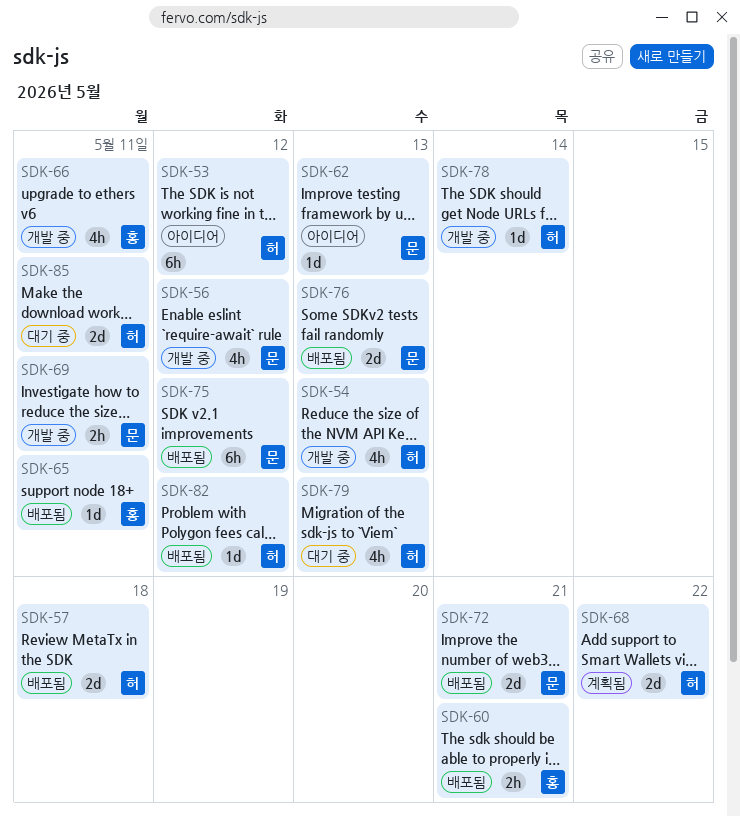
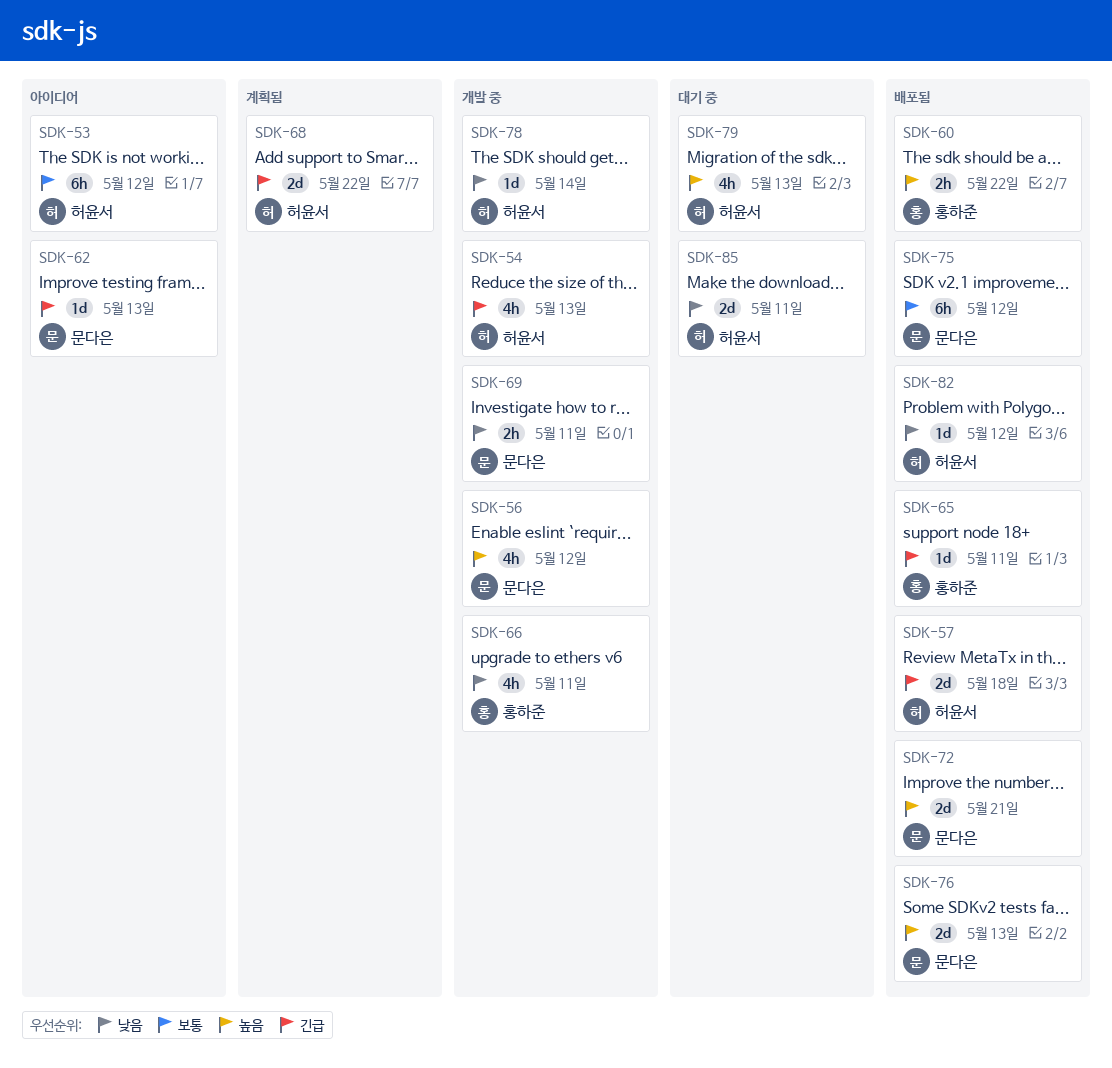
SDK-60, due: May 21 -> May 22

